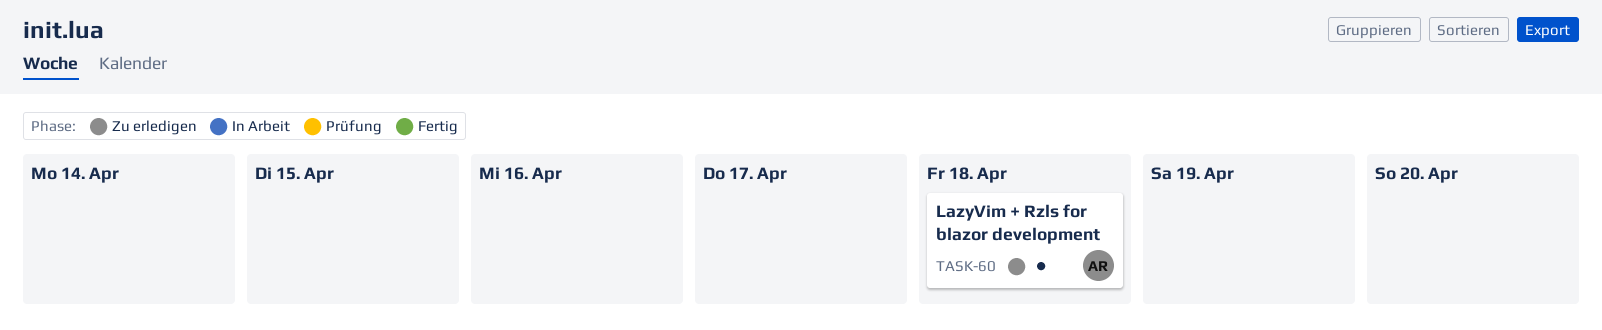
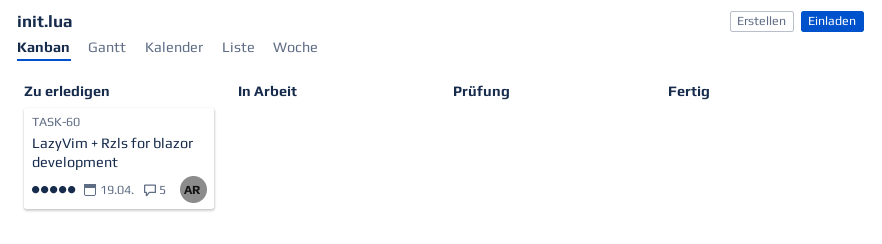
TASK-60, estimate: 1 -> 5
TASK-60, due: Apr 18 -> Apr 19

